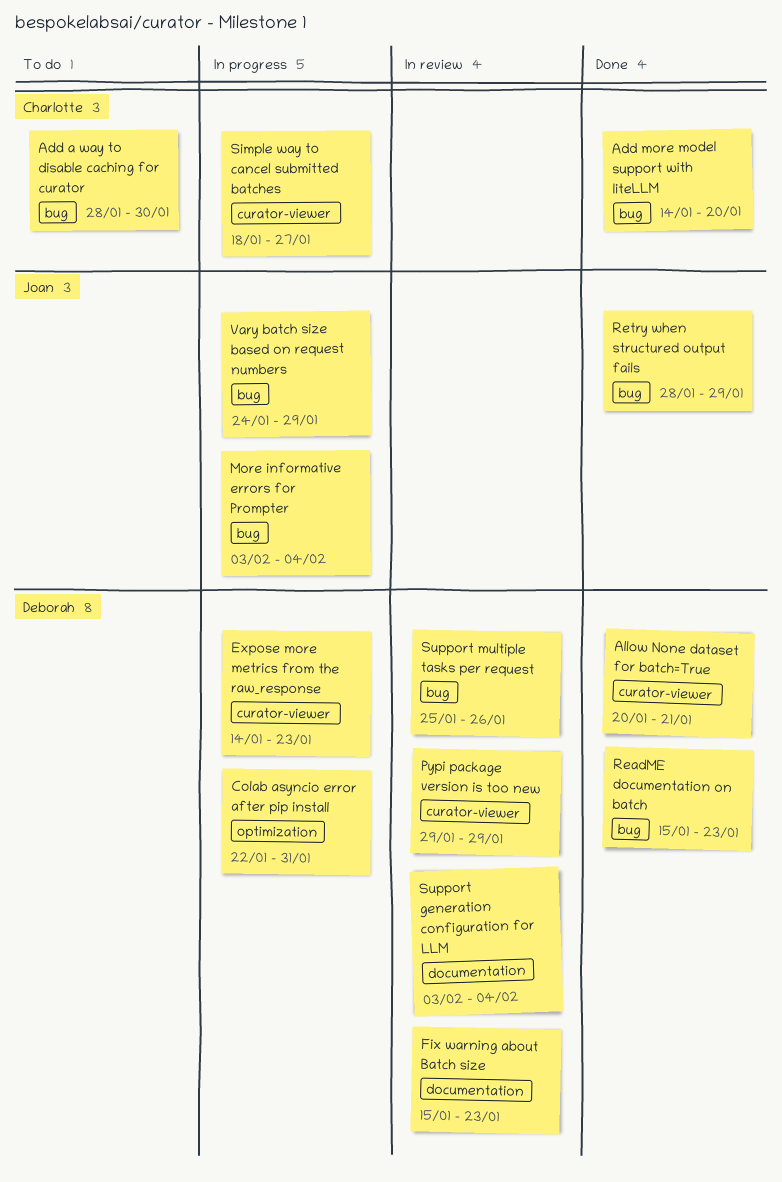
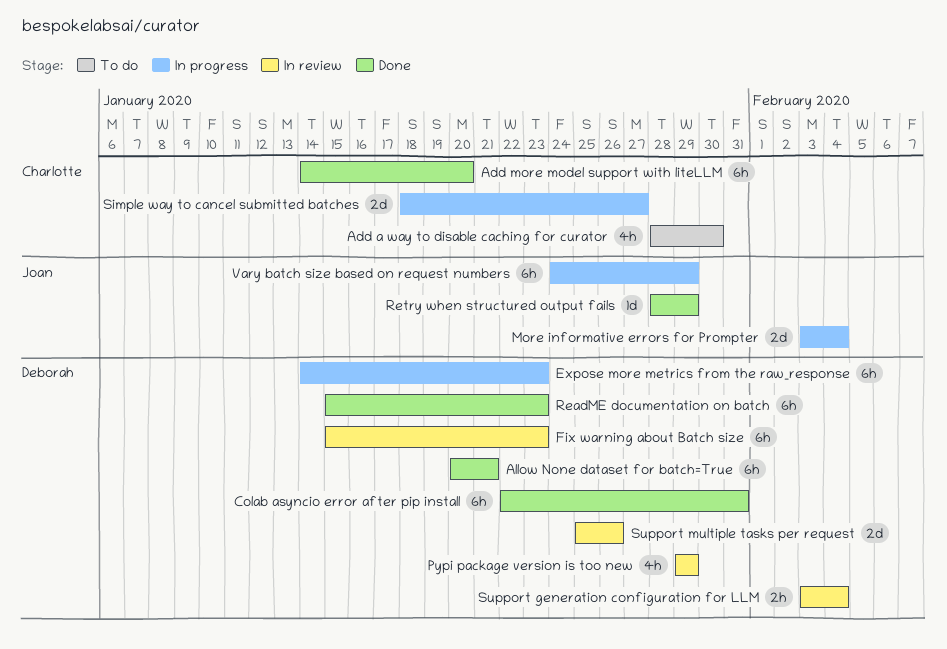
Colab asyncio error after pip install, status: In progress -> Done

